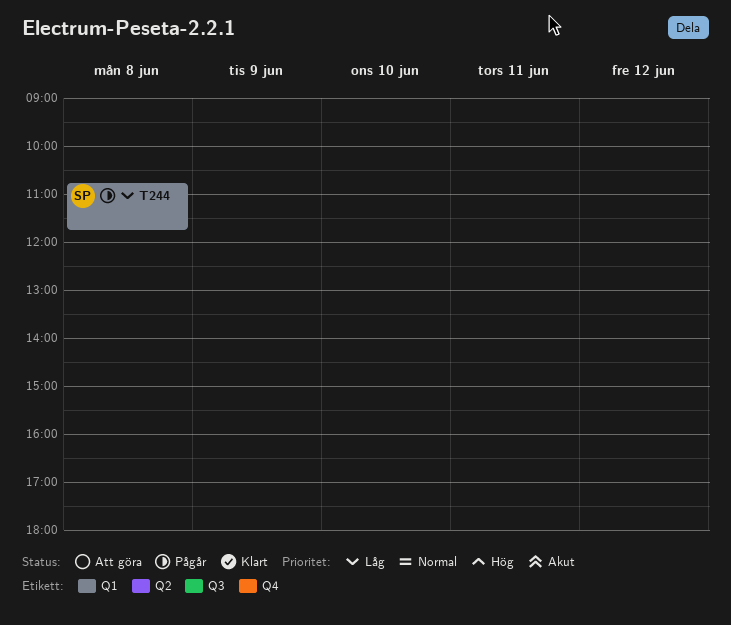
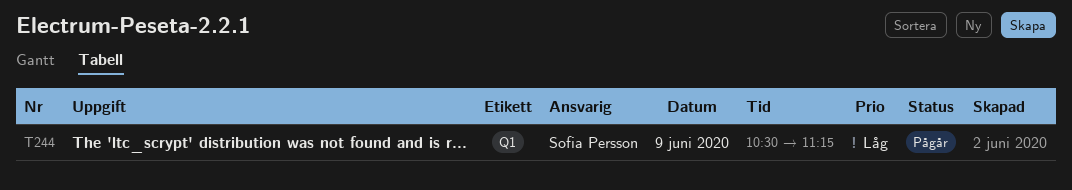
T244, day: Jun 8 -> Jun 9
T244, begins: 10:45 -> 10:30
T244, ends: 11:45 -> 11:15

